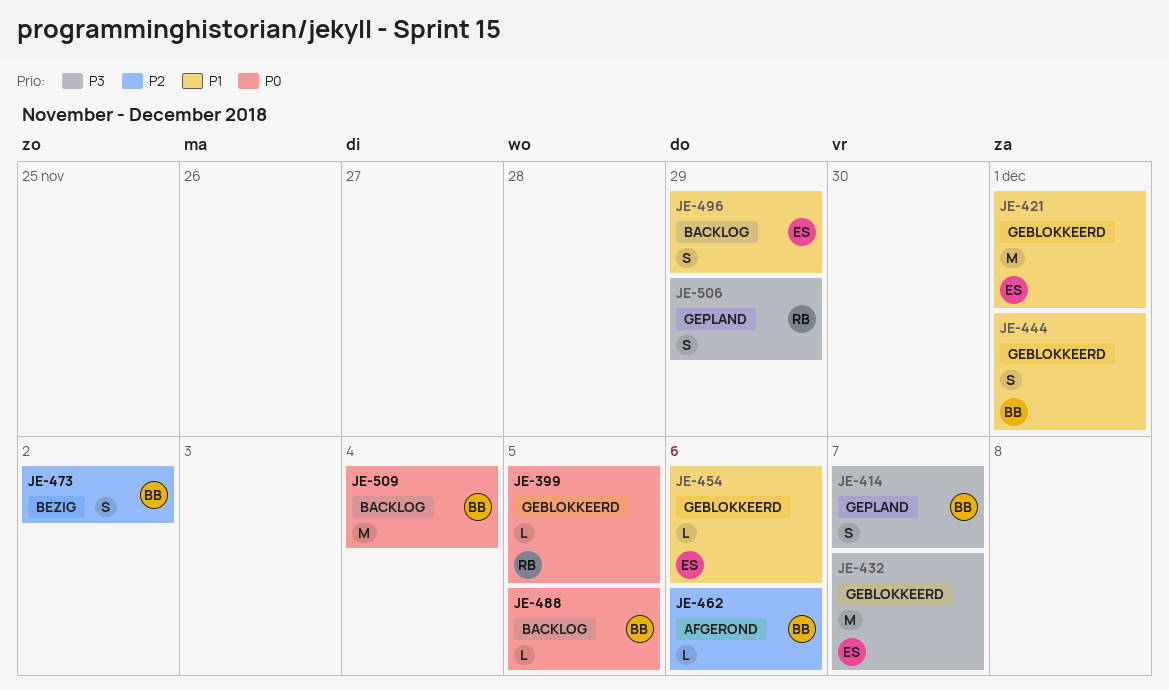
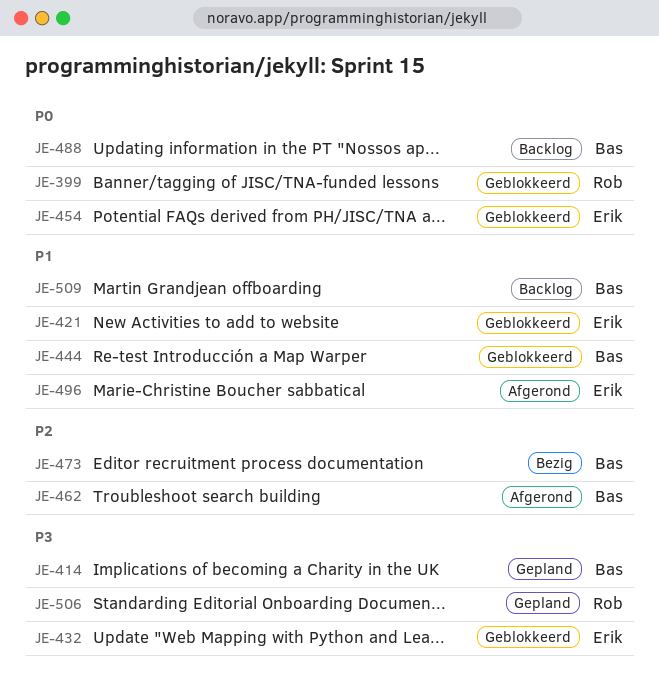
JE-454, priority: P1 -> P0
JE-496, status: Backlog -> Afgerond
JE-509, priority: P0 -> P1

